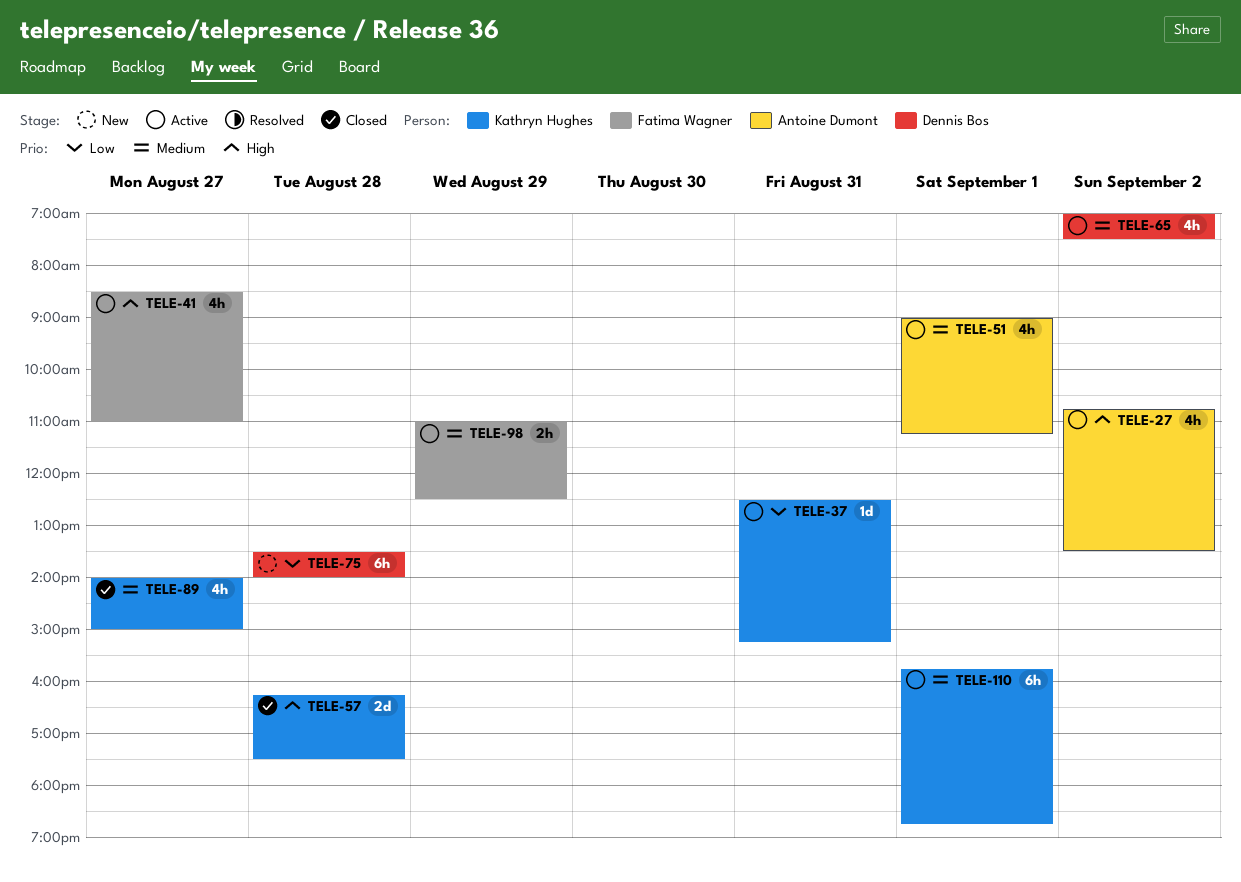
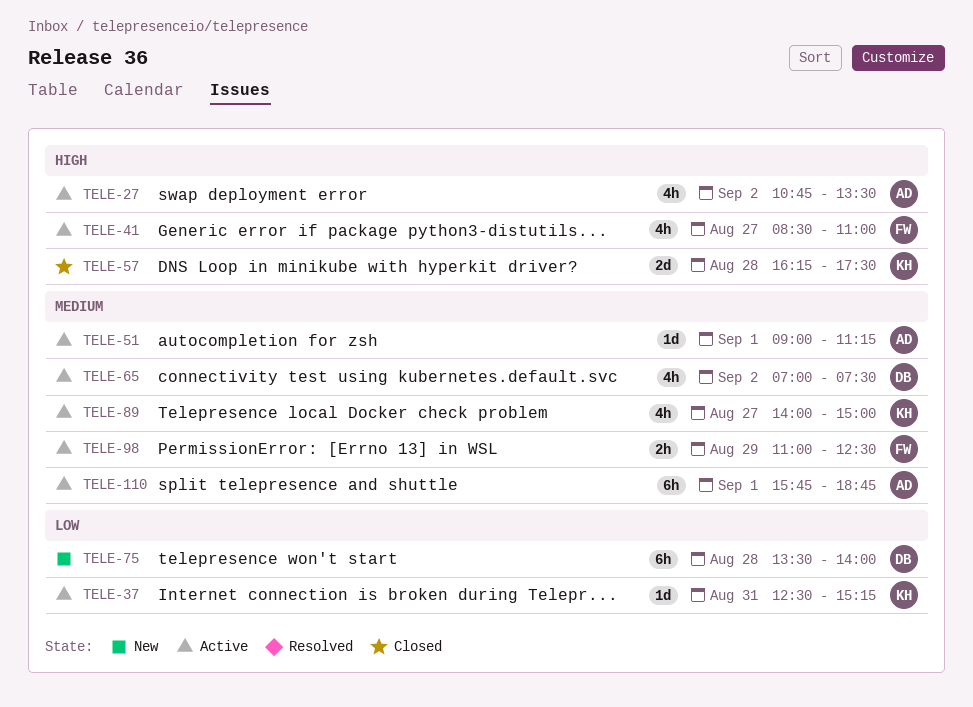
TELE-51, estimate: 4h -> 1d
TELE-89, status: Closed -> Active
TELE-110, owner: Kathryn Hughes -> Antoine Dumont

